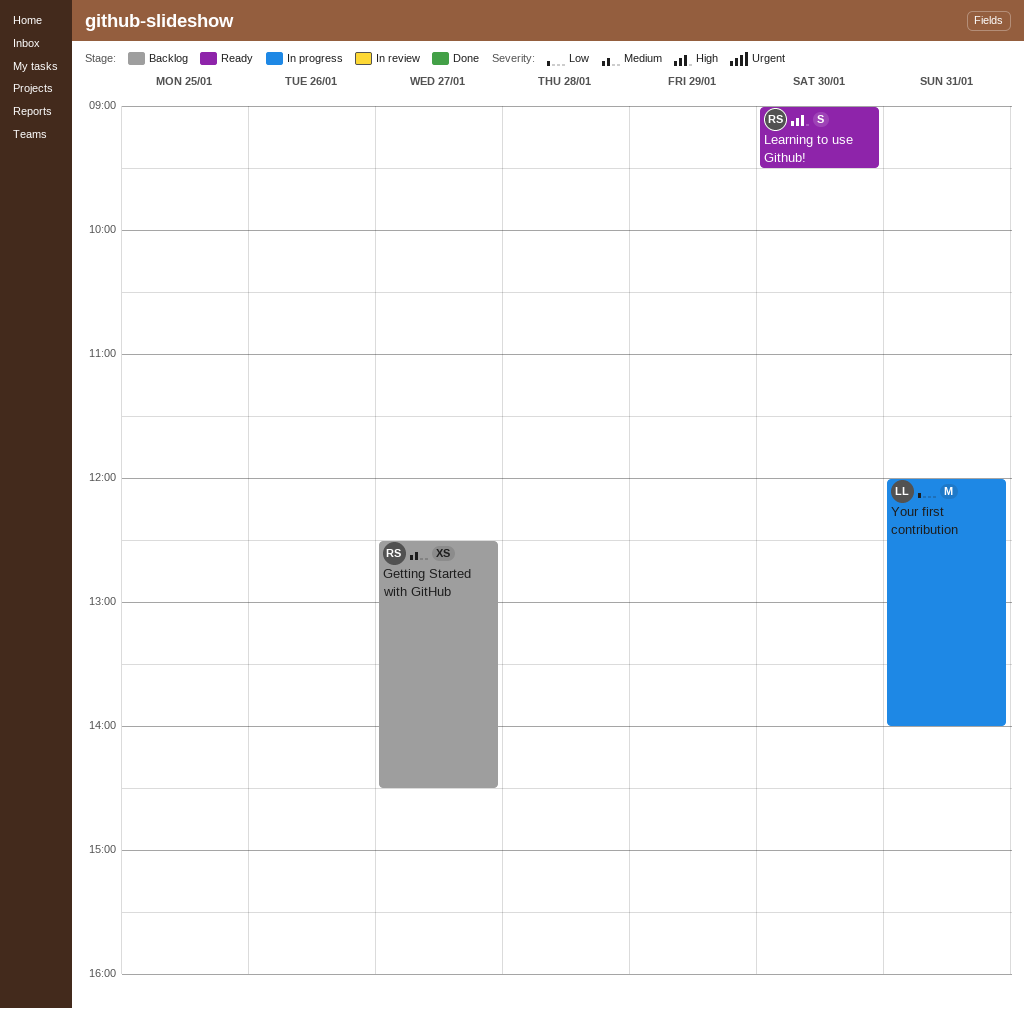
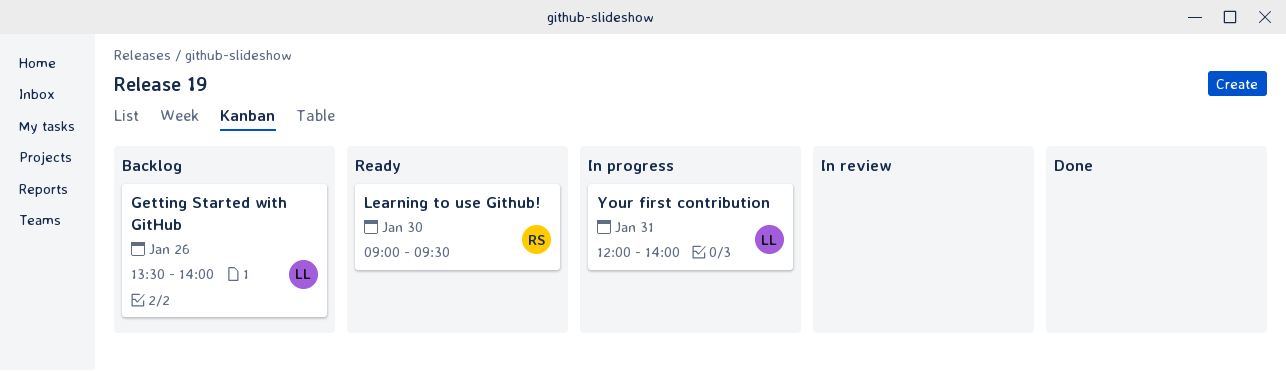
Getting Started with GitHub, owner: RS -> LL
Getting Started with GitHub, day: Jan 27 -> Jan 26
Getting Started with GitHub, begins: 12:30 -> 13:30
Getting Started with GitHub, ends: 14:30 -> 14:00

